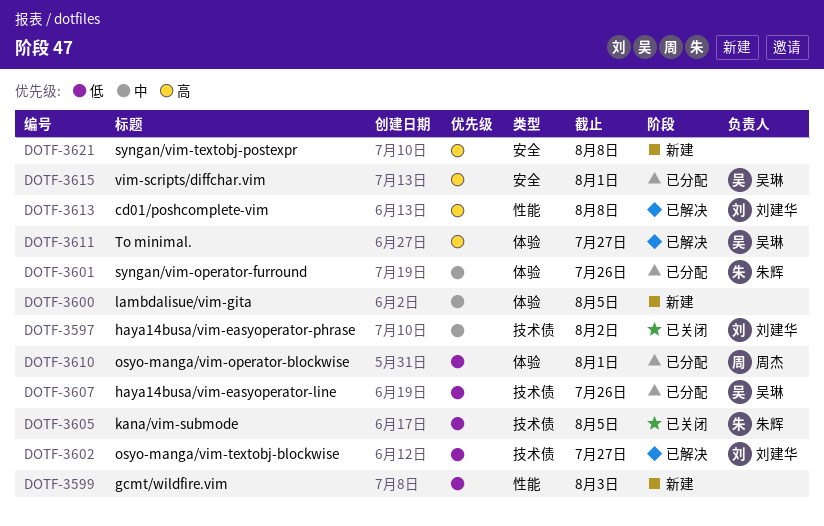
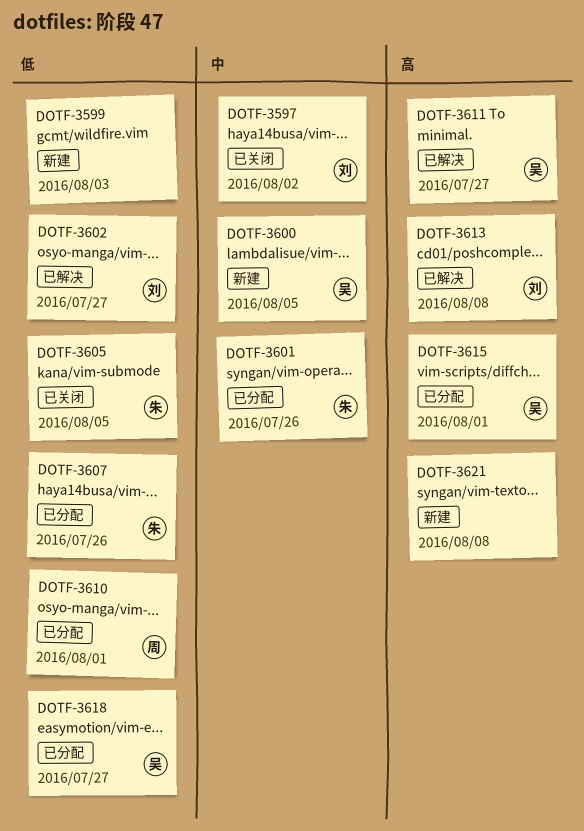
DOTF-3600, owner: none -> 吴琳
DOTF-3607, owner: 吴琳 -> 朱辉
DOTF-3618: none -> present

